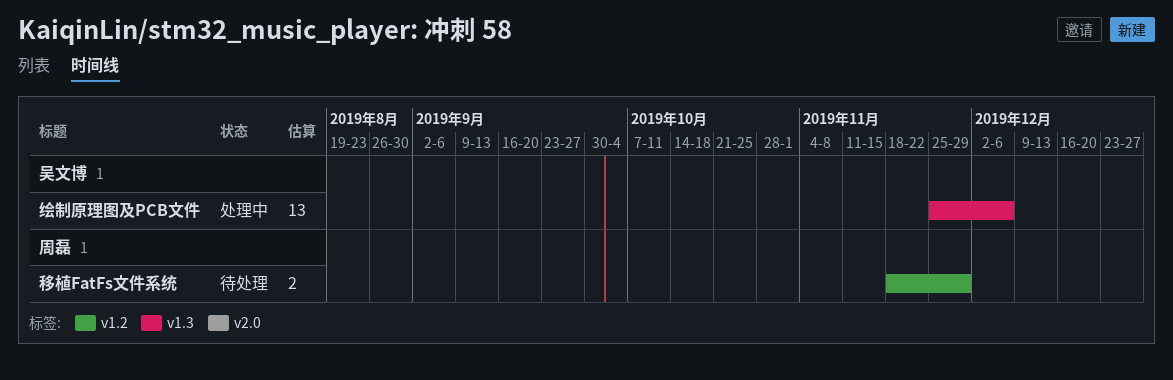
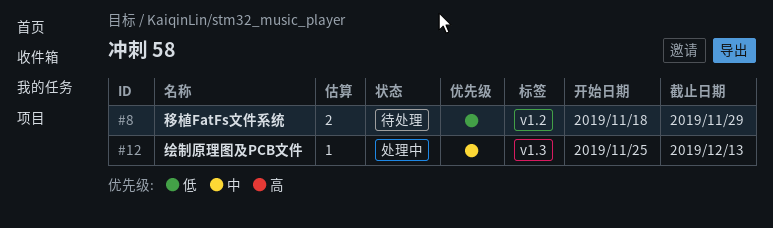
绘制原理图及PCB文件, estimate: 13 -> 1
绘制原理图及PCB文件, due: Dec 6 -> Dec 13

